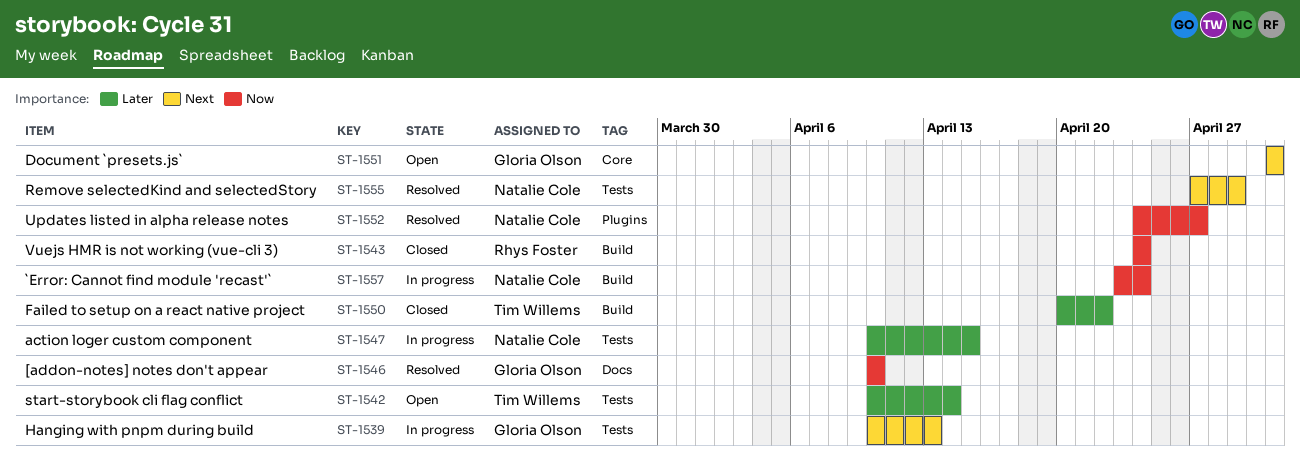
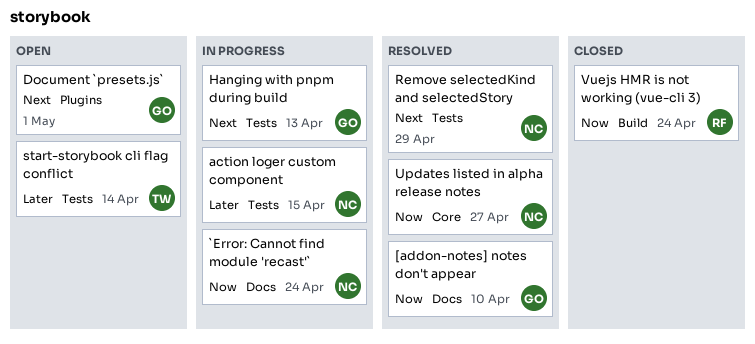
`Error: Cannot find module 'recast'`, label: Build -> Docs
Document `presets.js`, label: Core -> Plugins
Failed to setup on a react native project: present -> none
Updates listed in alpha release notes, label: Plugins -> Core

